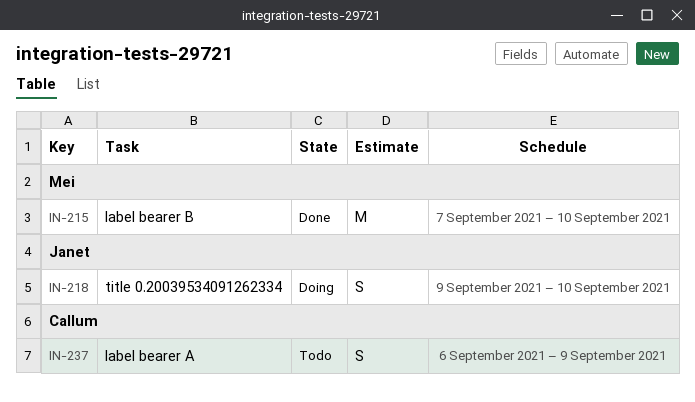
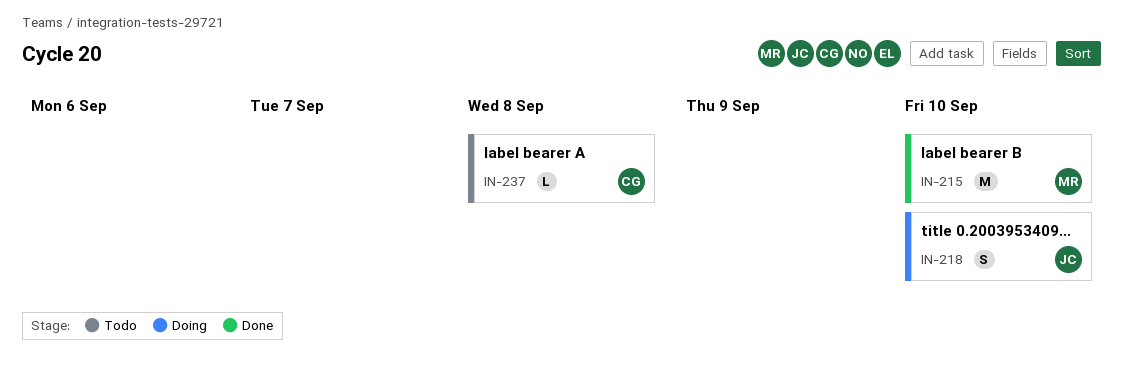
IN-237, estimate: S -> L
IN-237, due: Sep 9 -> Sep 8

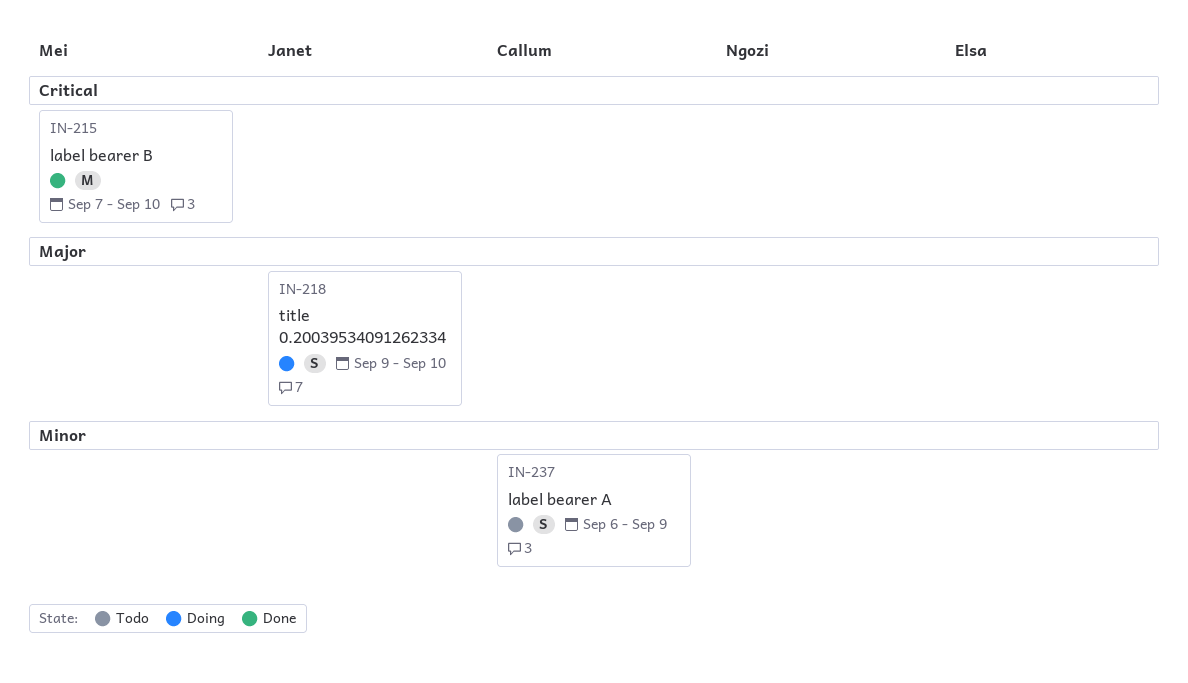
IN-237, estimate: L -> S
IN-237, due: Sep 8 -> Sep 9

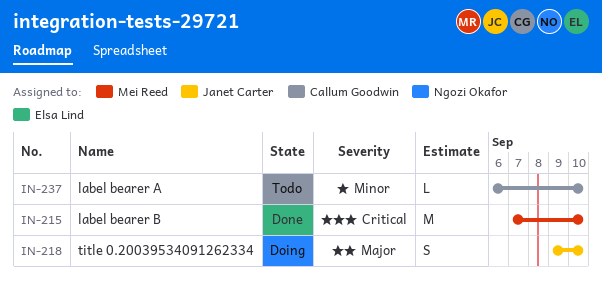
IN-237, estimate: S -> L
IN-237, due: Sep 9 -> Sep 10

